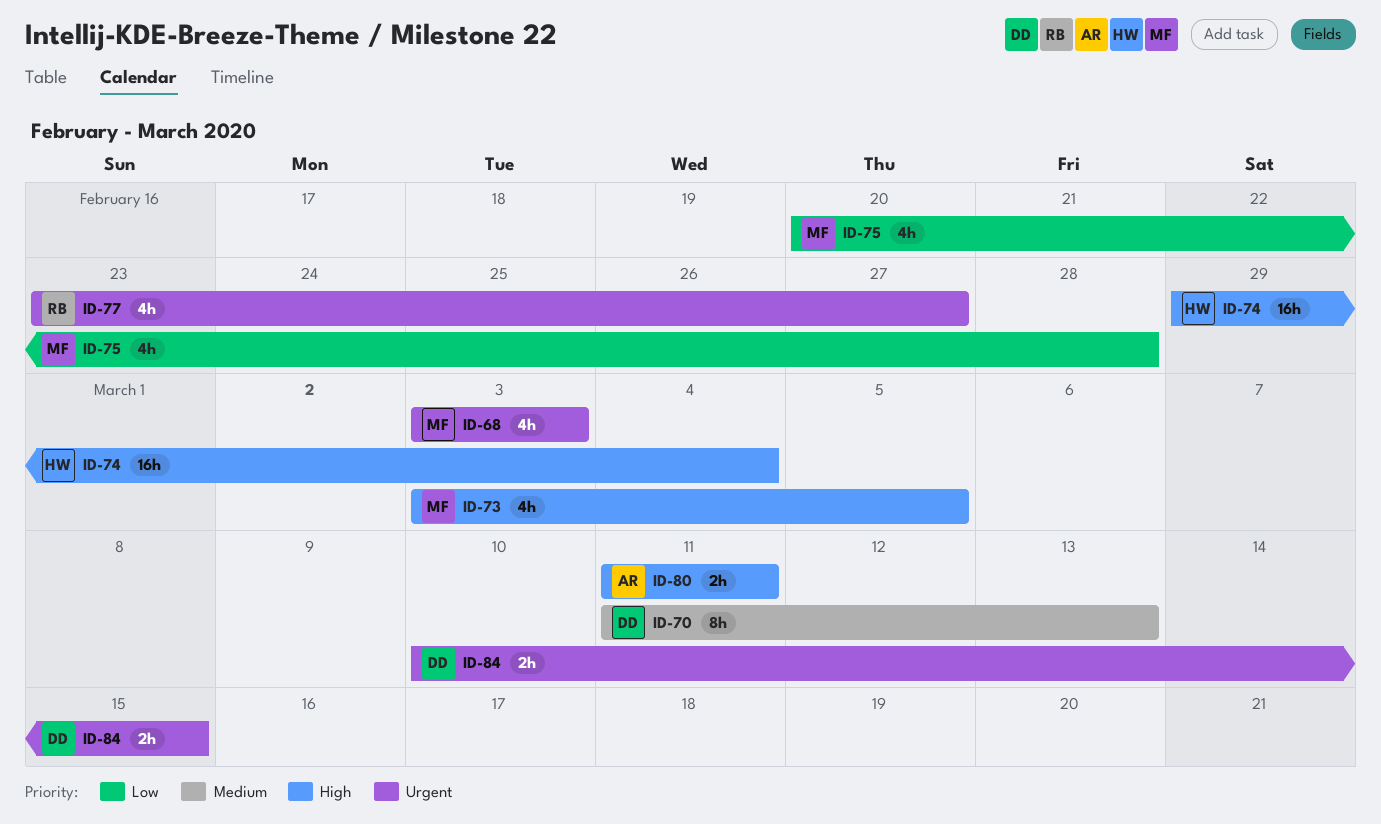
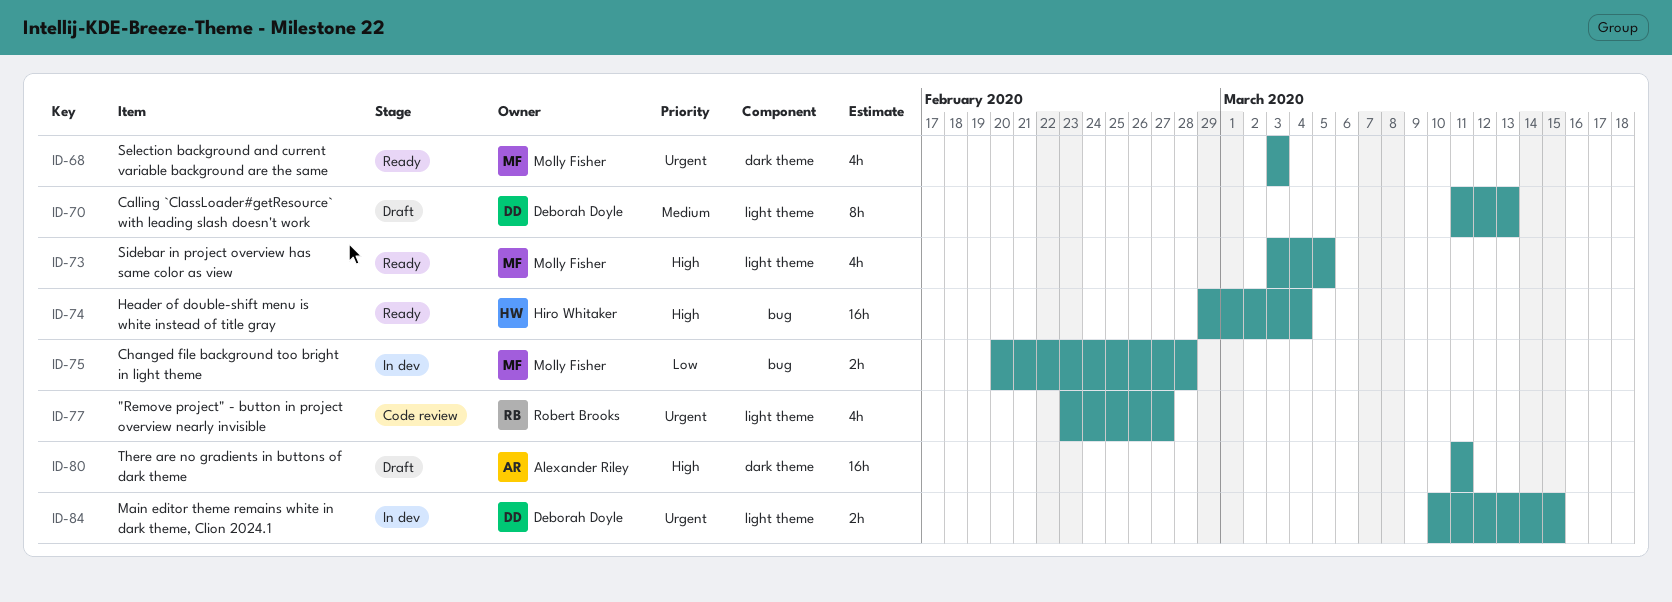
ID-75, estimate: 4h -> 2h
ID-80, estimate: 2h -> 16h

